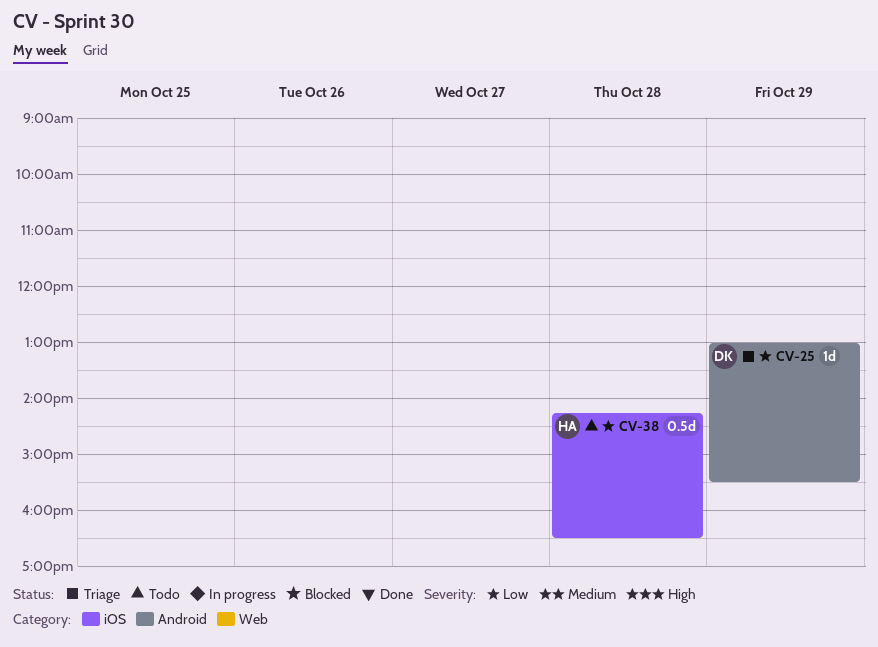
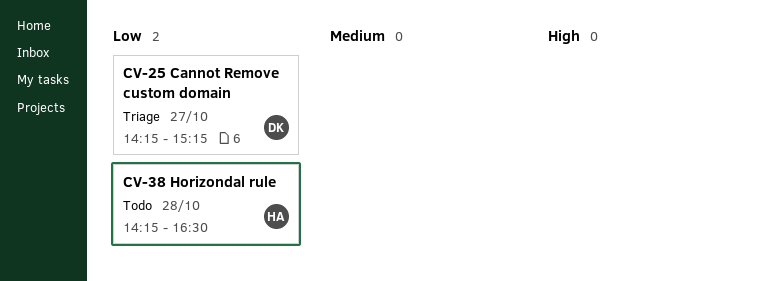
CV-25, day: Oct 29 -> Oct 27
CV-25, begins: 13:00 -> 14:15
CV-25, ends: 15:30 -> 15:15

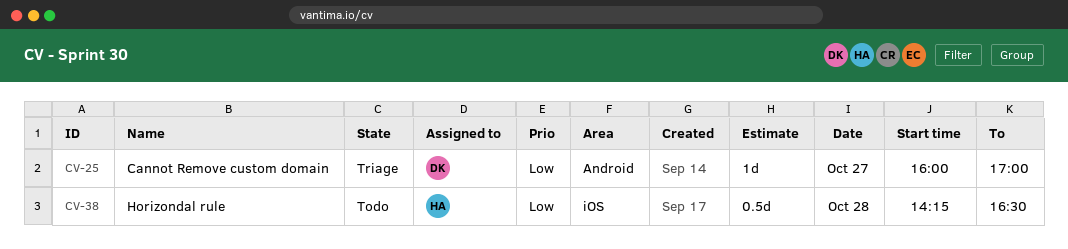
CV-25, begins: 14:15 -> 16:00
CV-25, ends: 15:15 -> 17:00

